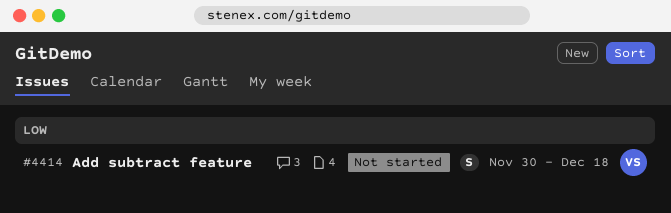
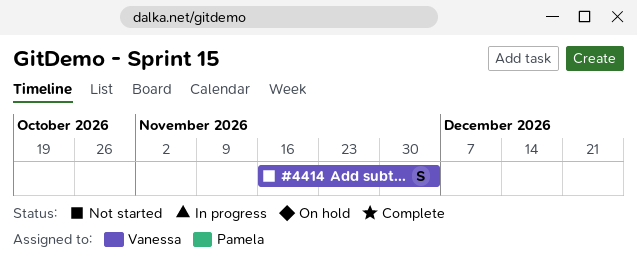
#4414, start: Nov 30 -> Nov 16
#4414, due: Dec 18 -> Dec 4

